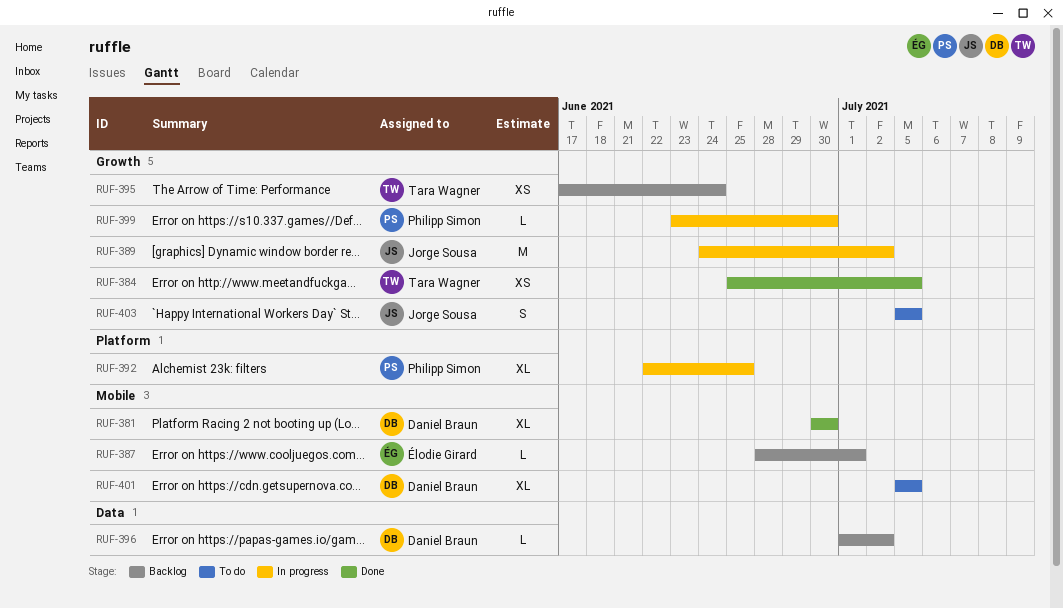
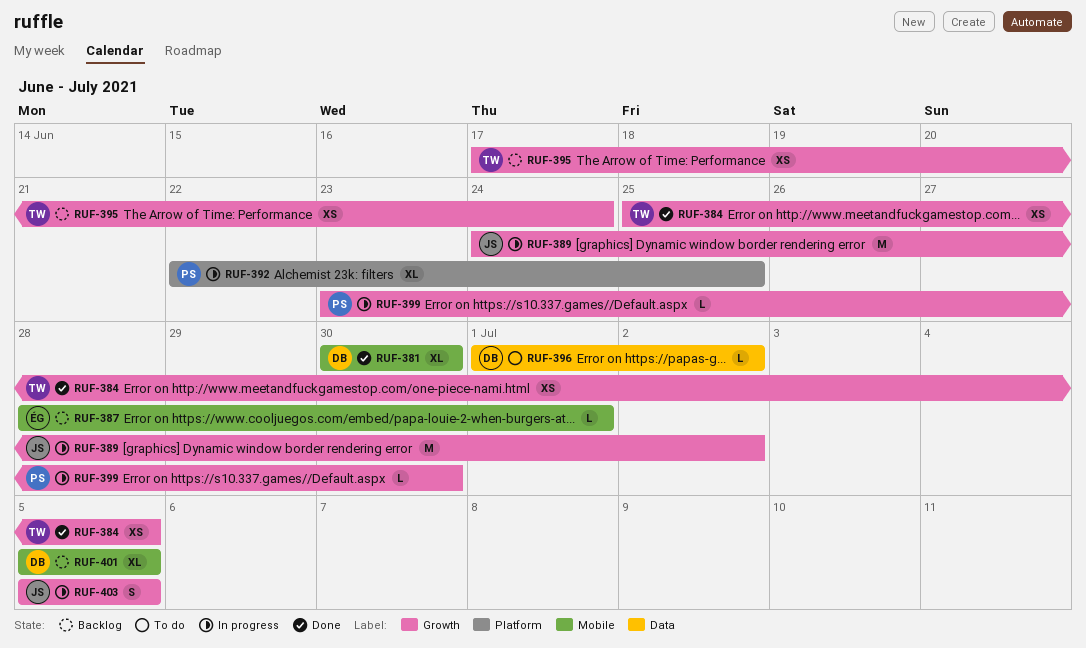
RUF-396, status: Backlog -> To do
RUF-401, status: To do -> Backlog
RUF-403, status: To do -> In progress

